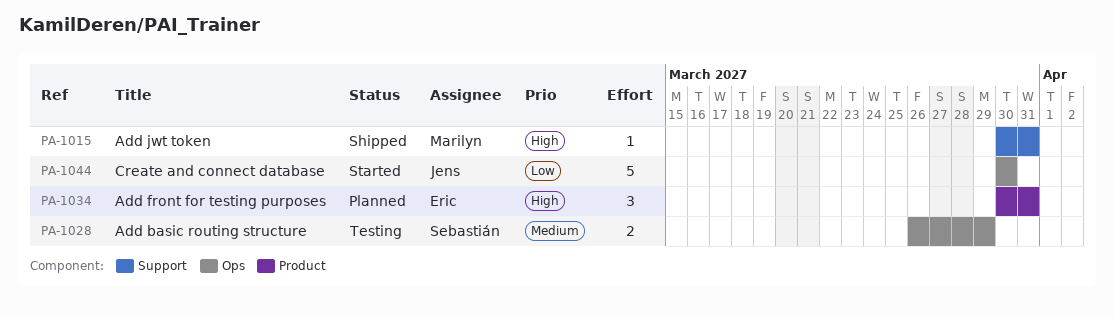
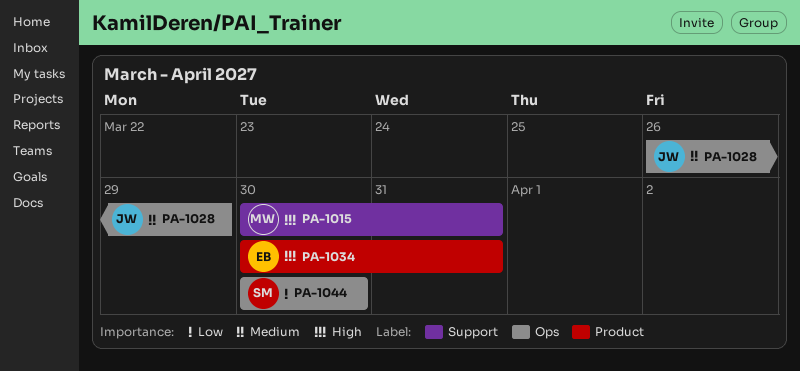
PA-1028, owner: Sebastián -> Jens
PA-1044, owner: Jens -> Sebastián

